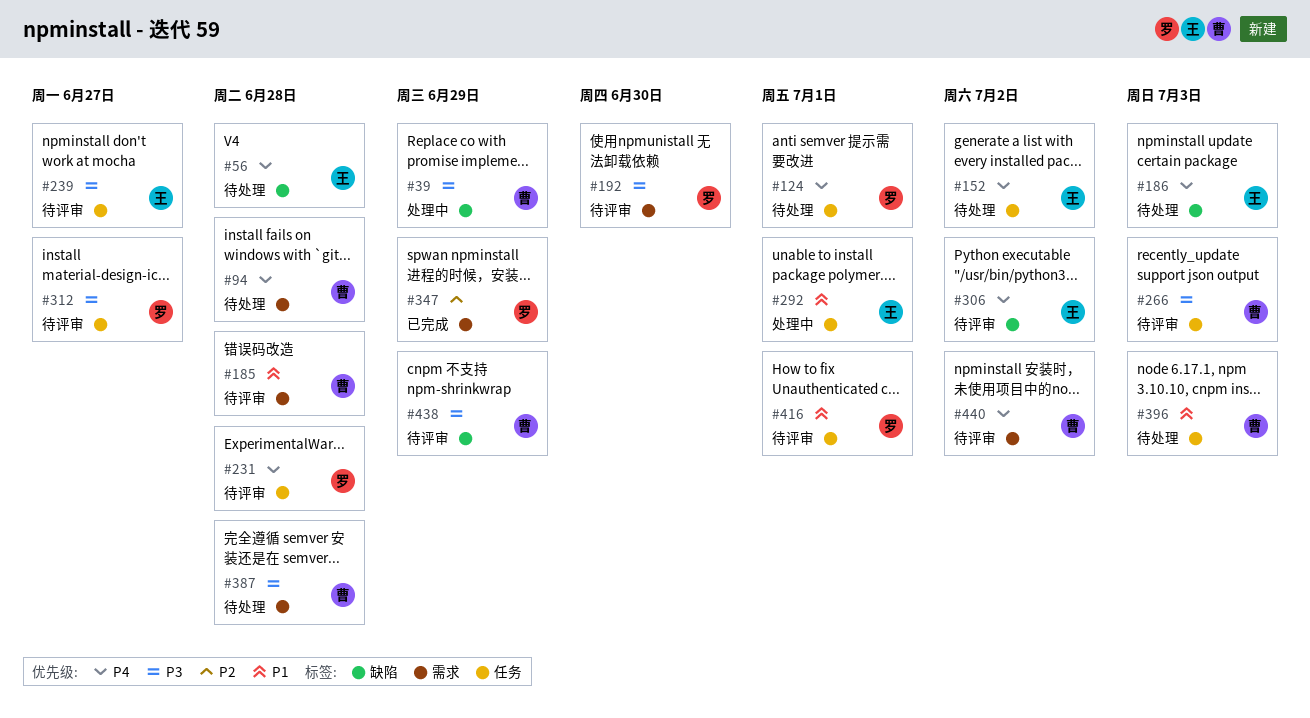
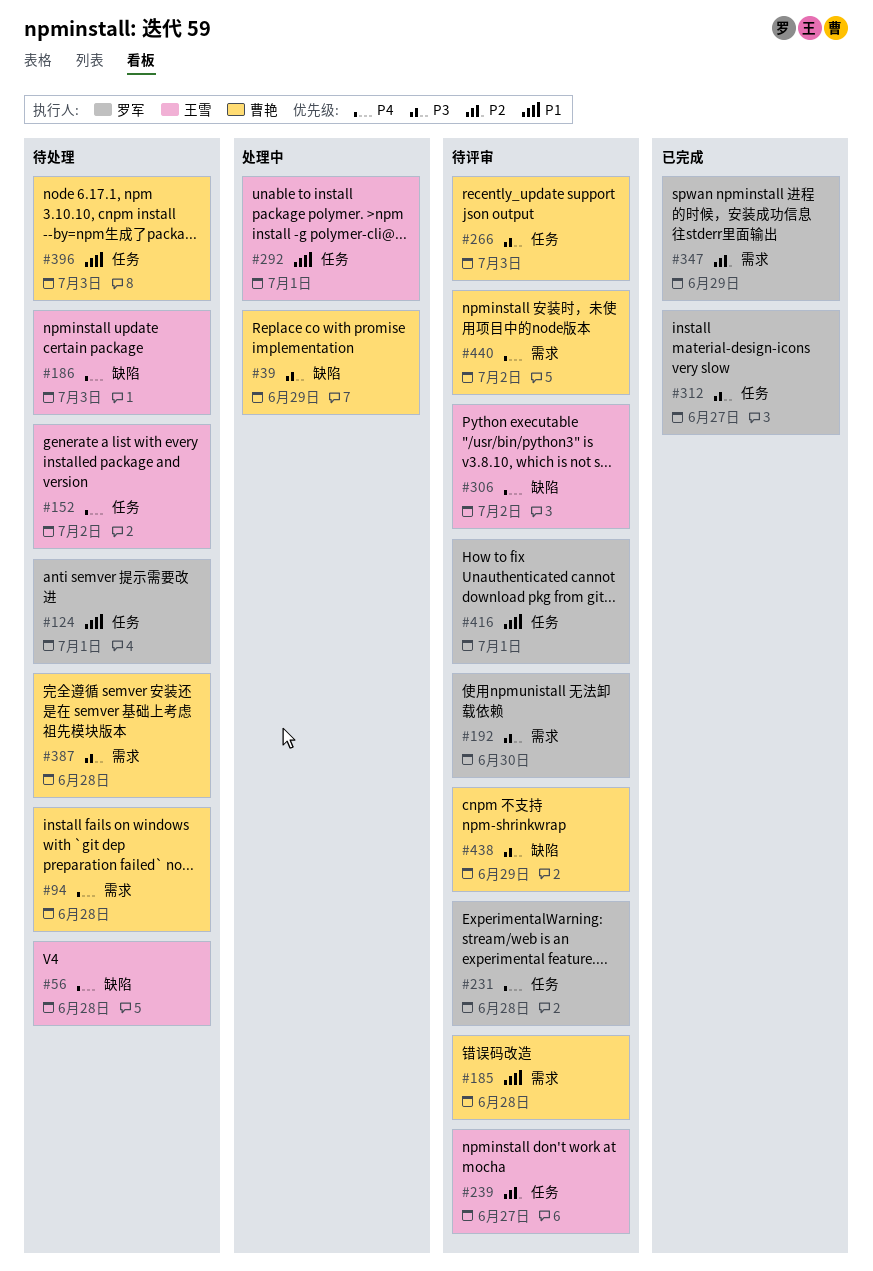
#124, priority: P4 -> P1
#239, priority: P3 -> P2
#312, status: 待评审 -> 已完成

